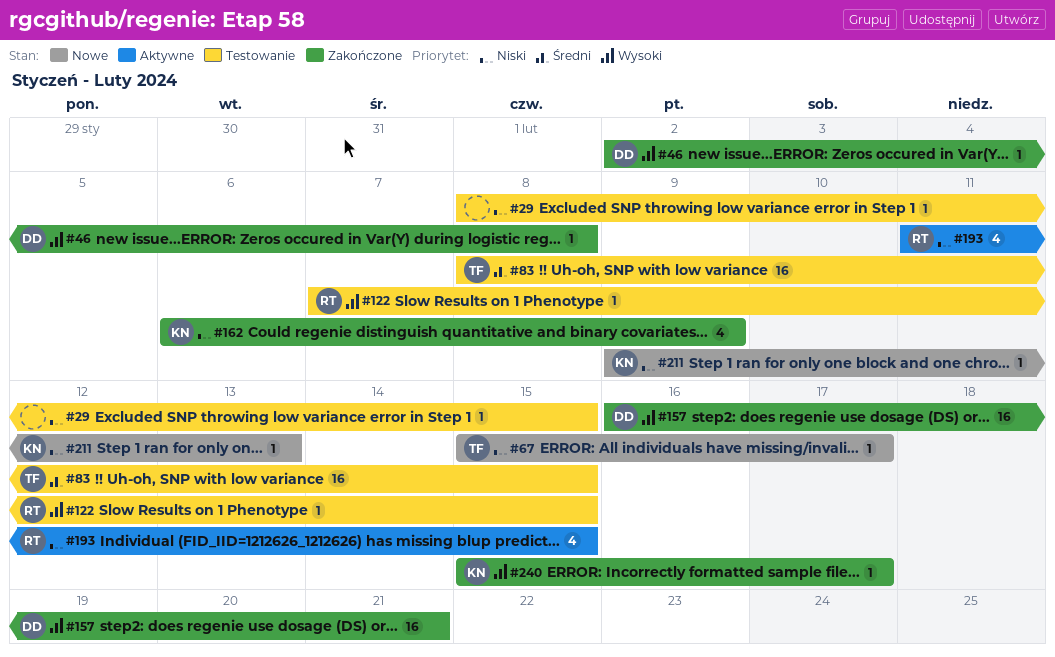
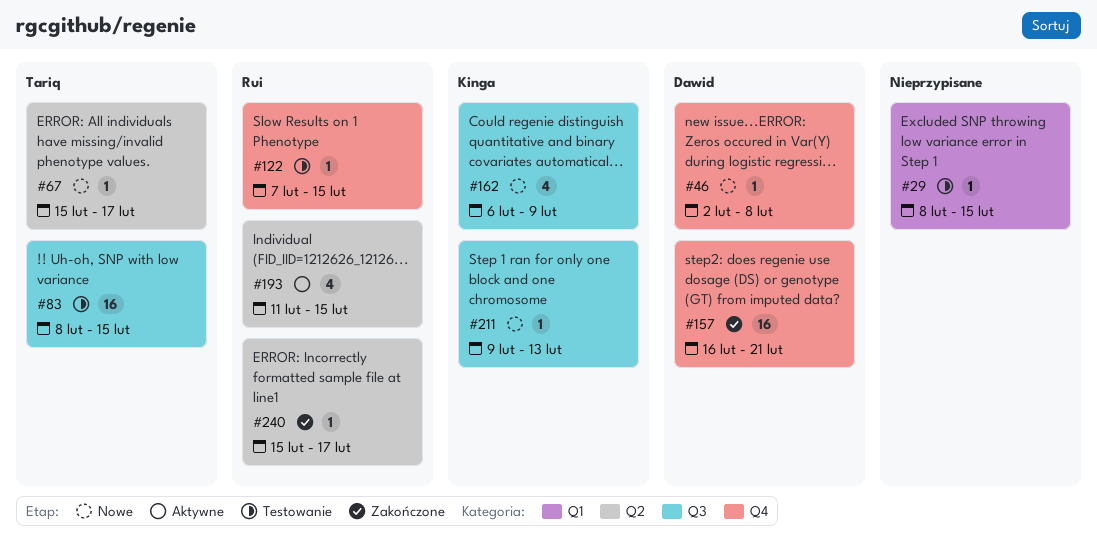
#46, status: Zakończone -> Nowe
#162, status: Zakończone -> Nowe
#240, owner: Kinga -> Rui

